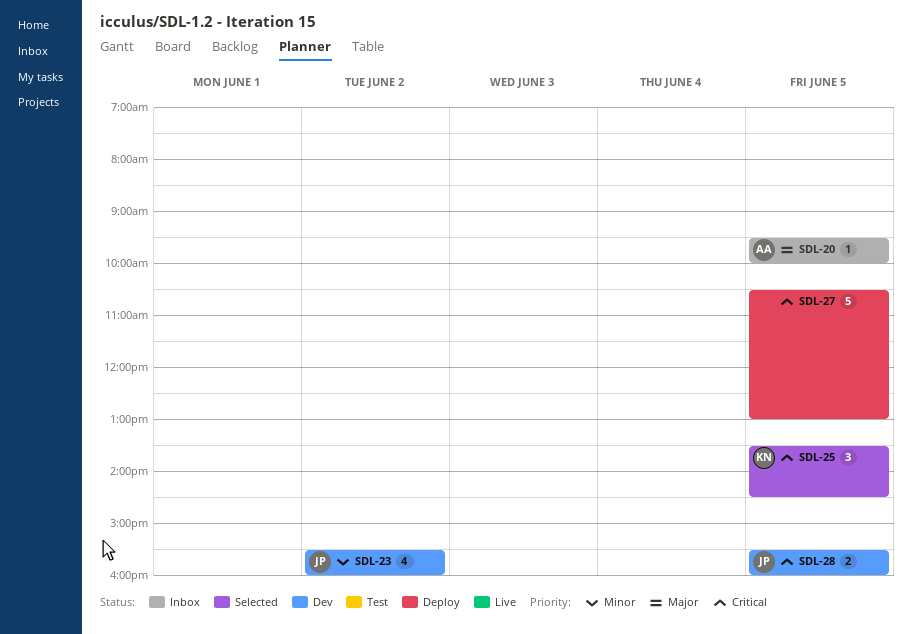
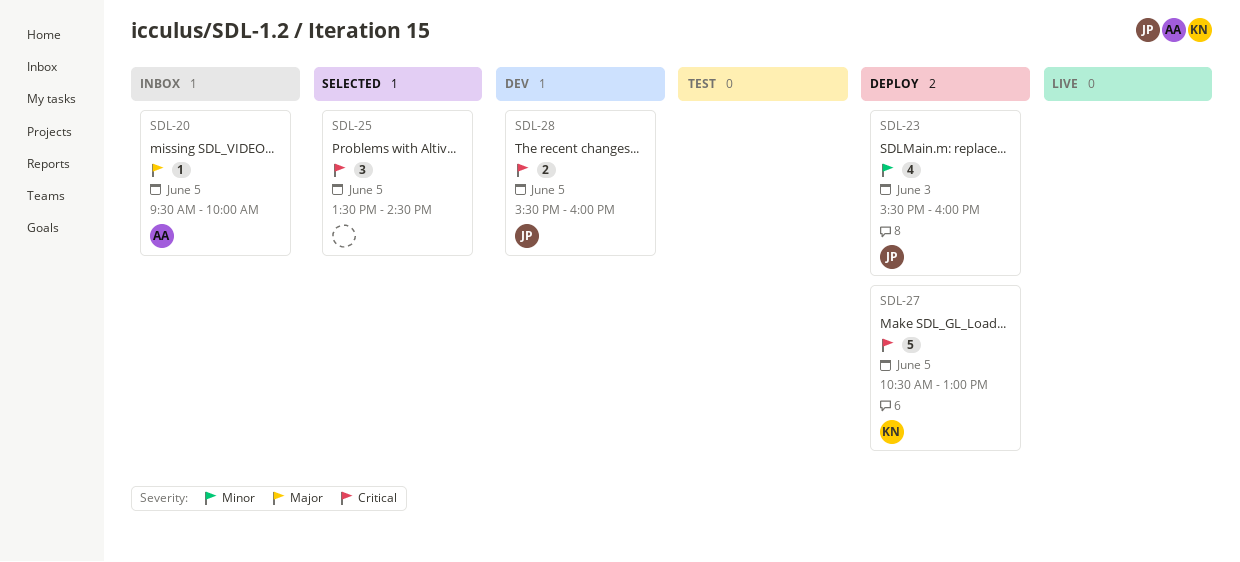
SDL-23, status: Dev -> Deploy
SDL-23, day: Jun 2 -> Jun 3
SDL-25, owner: KN -> none
SDL-27, owner: none -> KN

